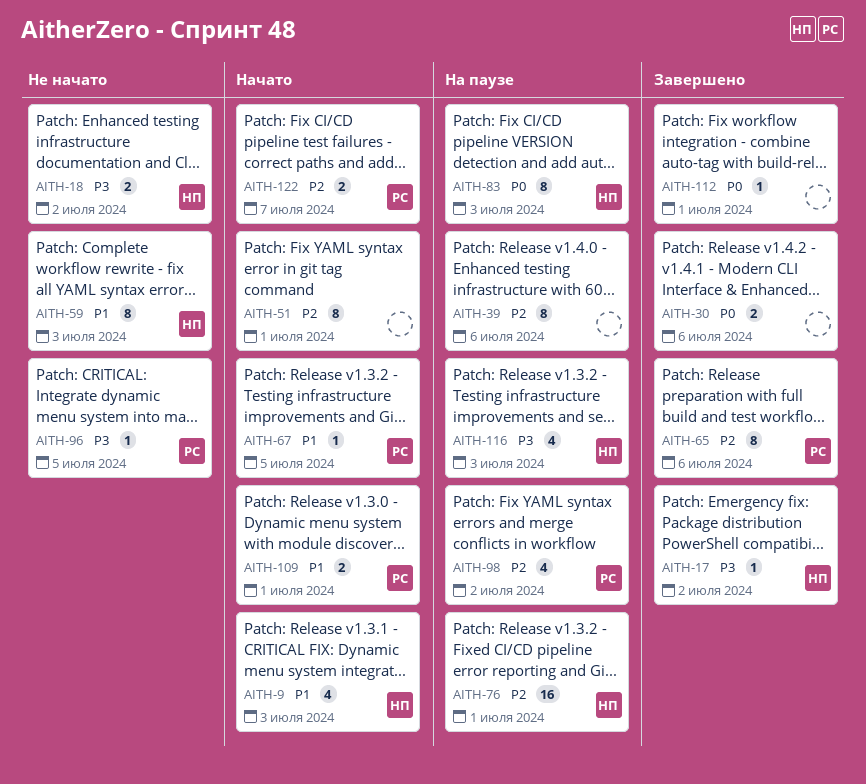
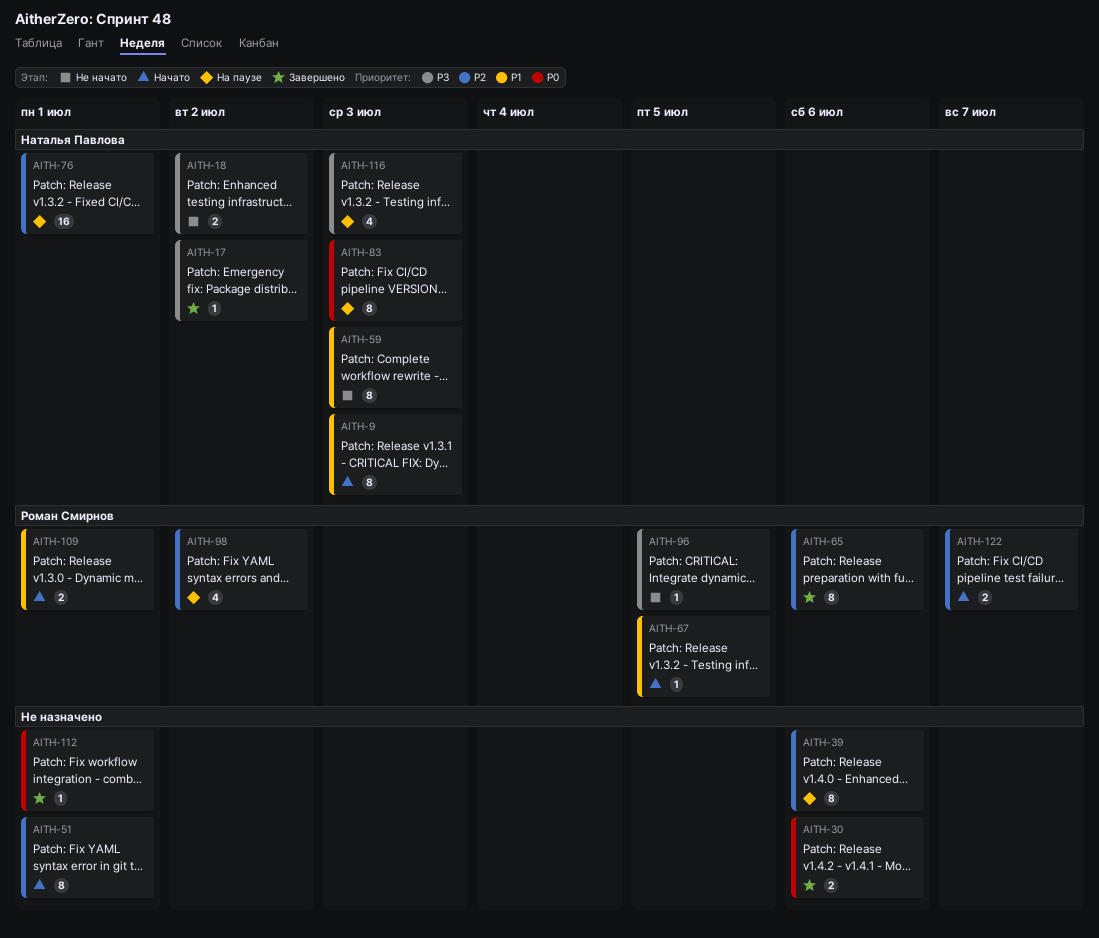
AITH-9, estimate: 4 -> 8

